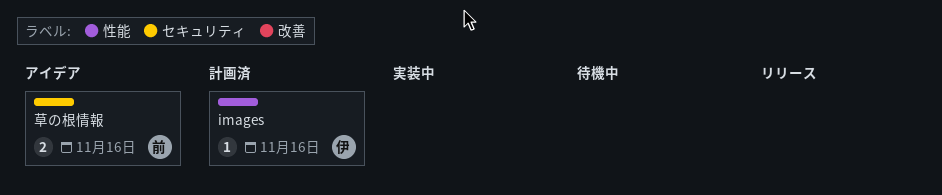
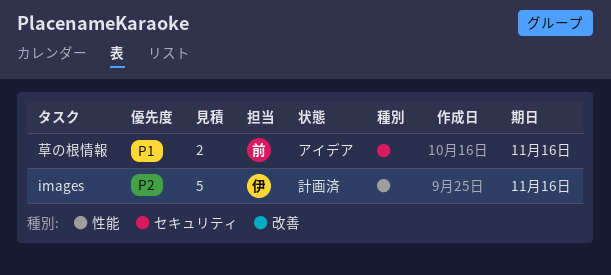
images, estimate: 1 -> 5

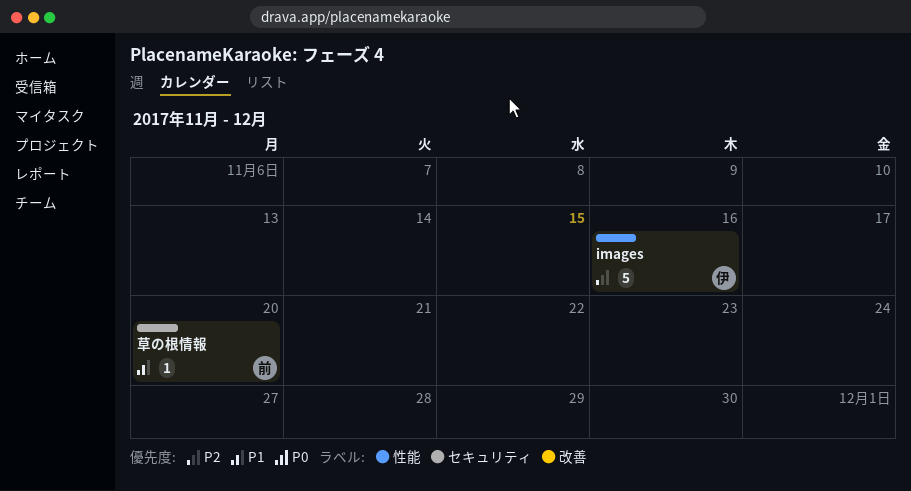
草の根情報, estimate: 2 -> 1
草の根情報, due: Nov 16 -> Nov 20

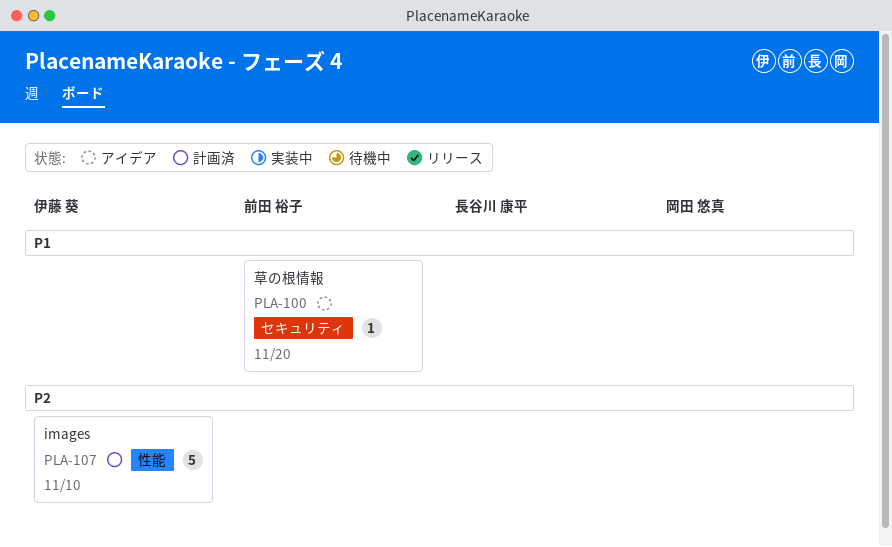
images, due: Nov 16 -> Nov 10

